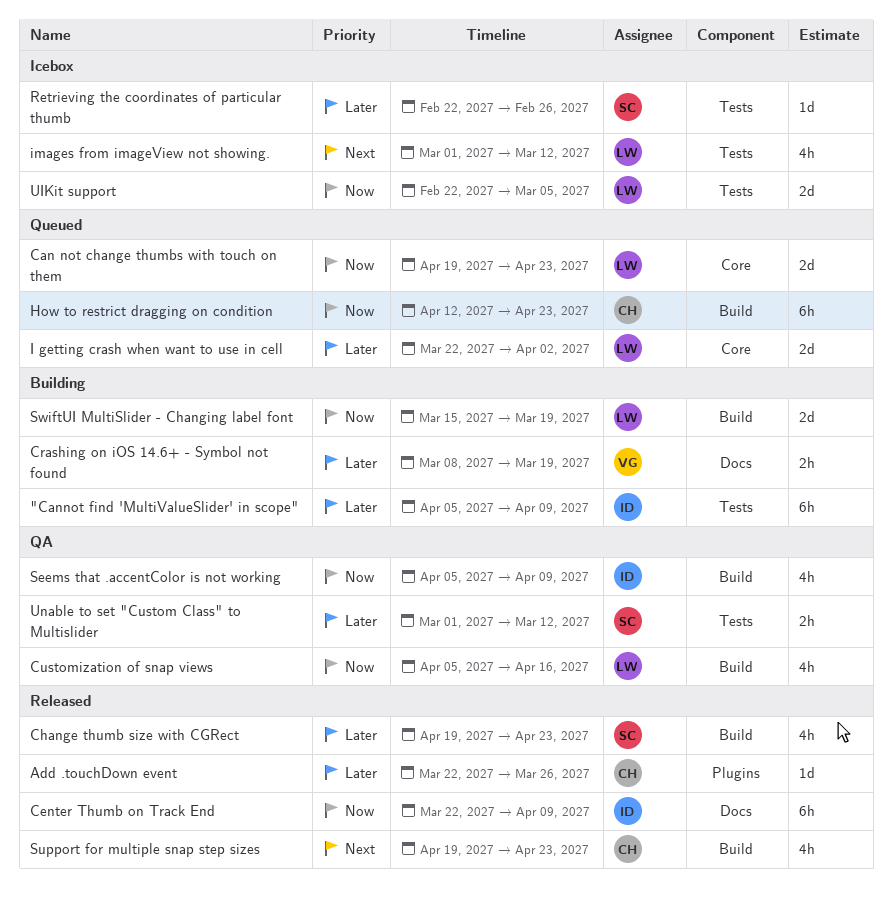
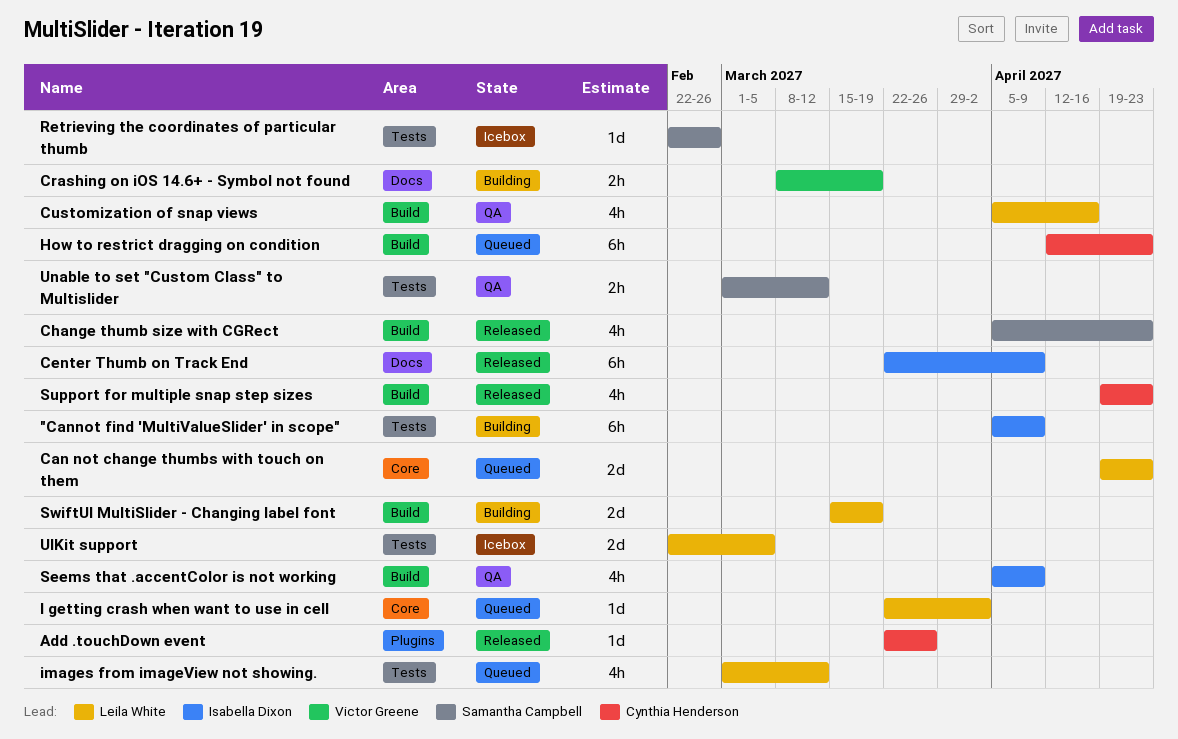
Change thumb size with CGRect, start: Apr 19 -> Apr 5
I getting crash when want to use in cell, estimate: 2d -> 1d
images from imageView not showing., status: Icebox -> Queued

